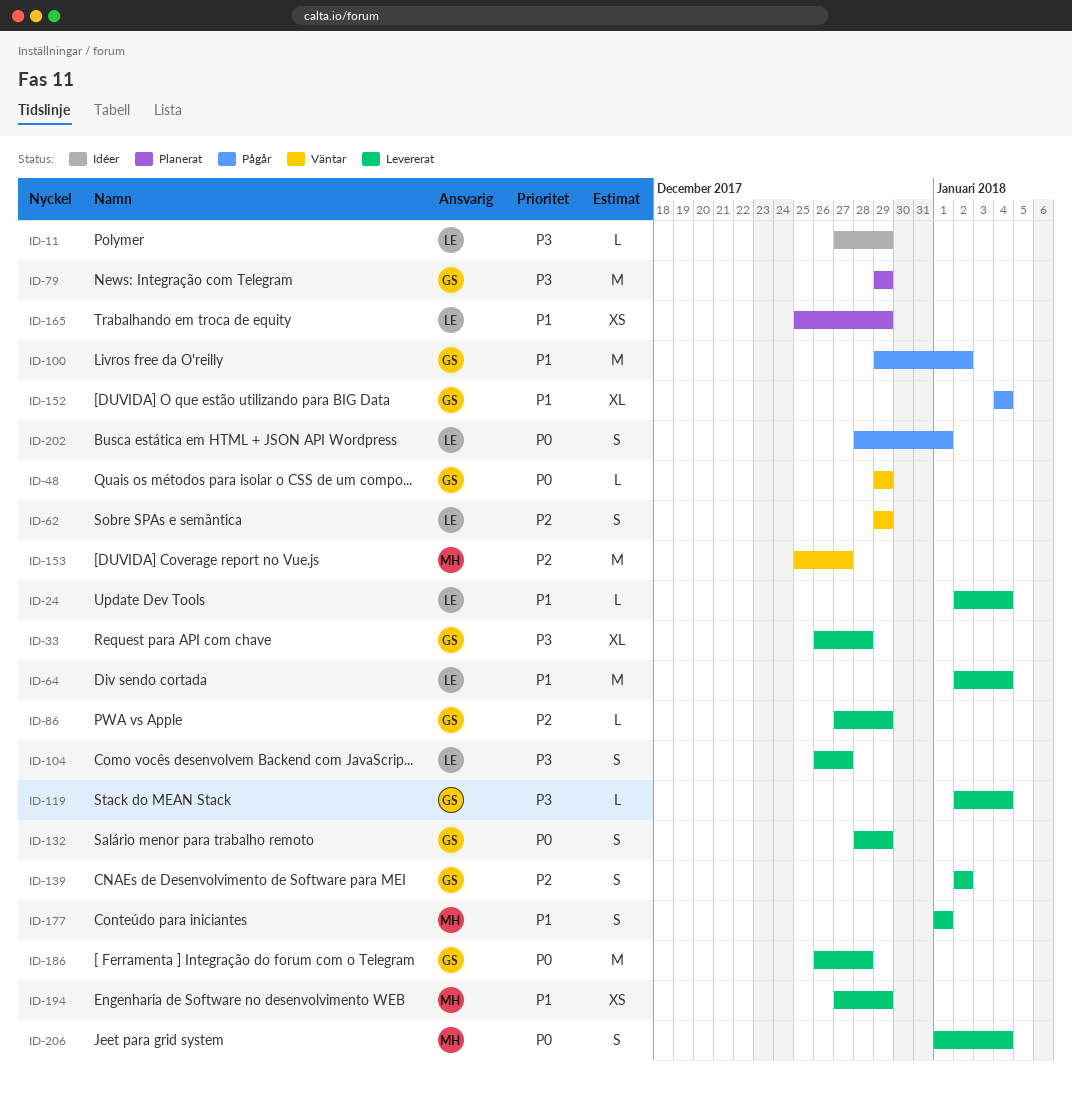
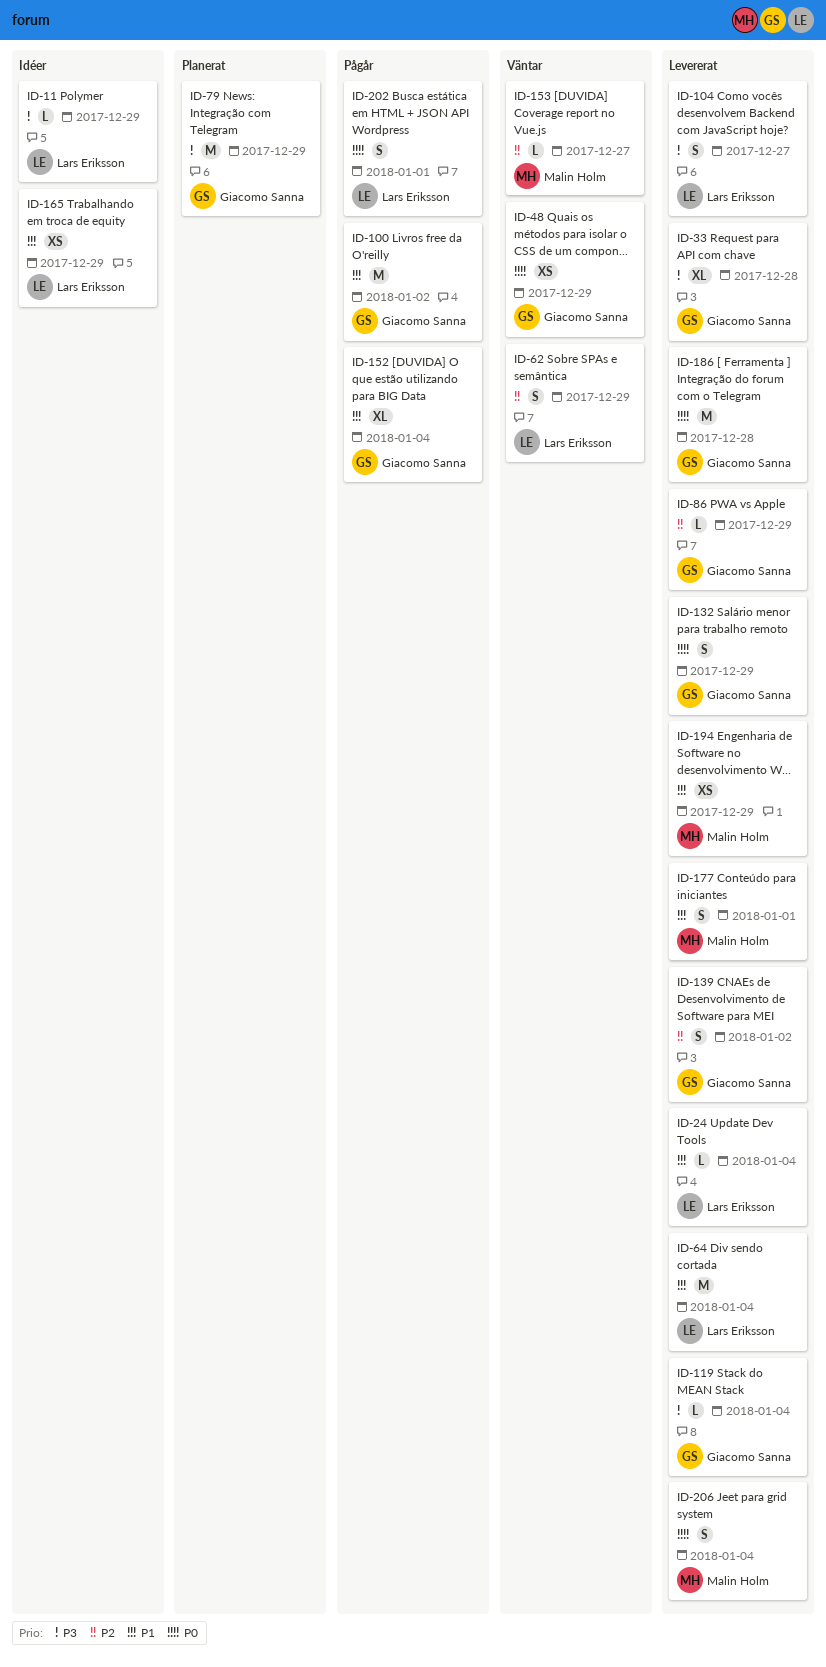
ID-48, estimate: L -> XS
ID-153, estimate: M -> L
ID-165, status: Planerat -> Idéer

